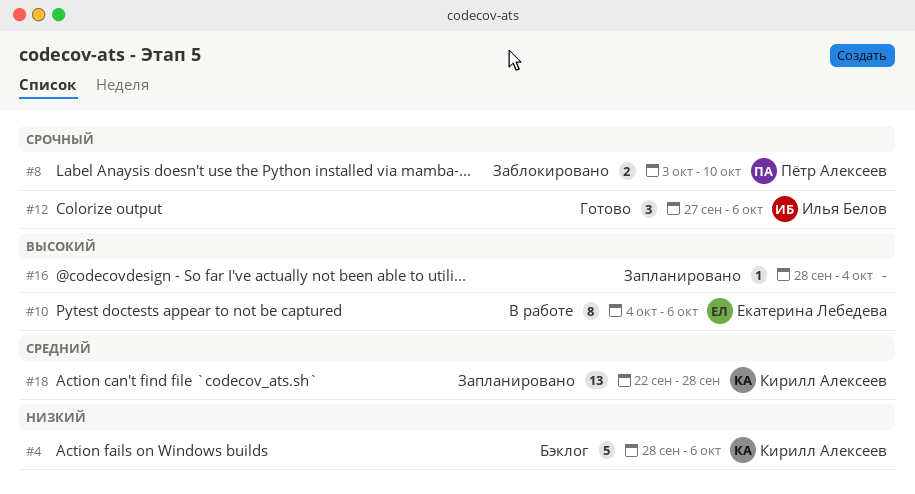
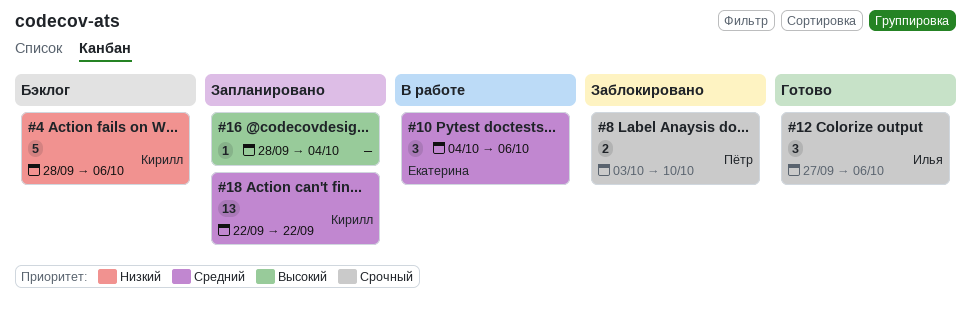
#10, priority: Высокий -> Средний
#10, estimate: 8 -> 3
#18, due: Sep 28 -> Sep 22

